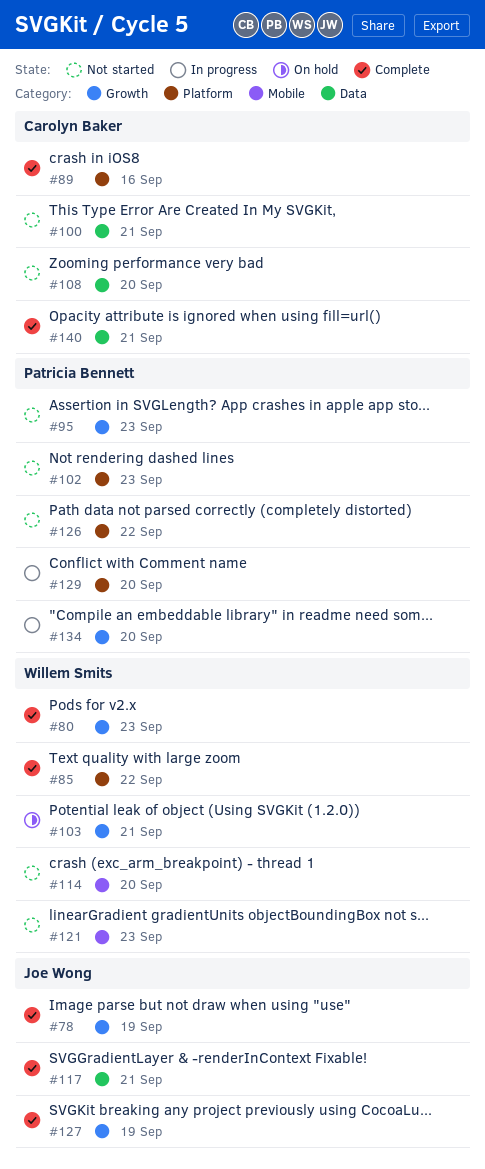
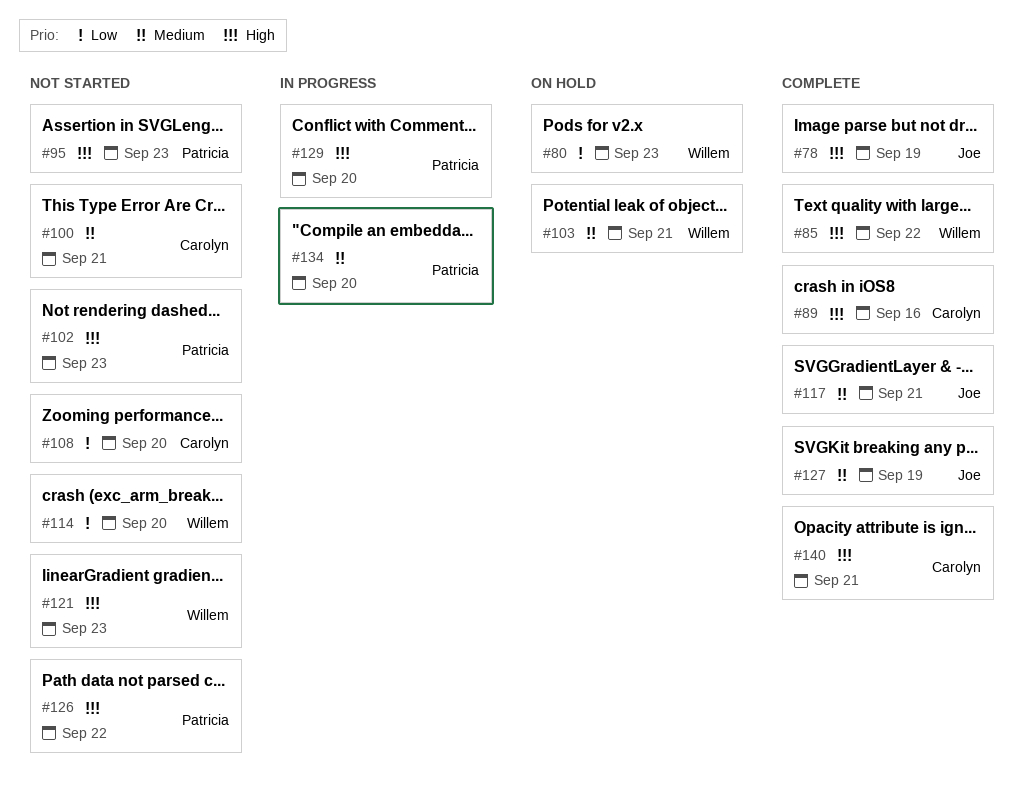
#80, status: Complete -> On hold

